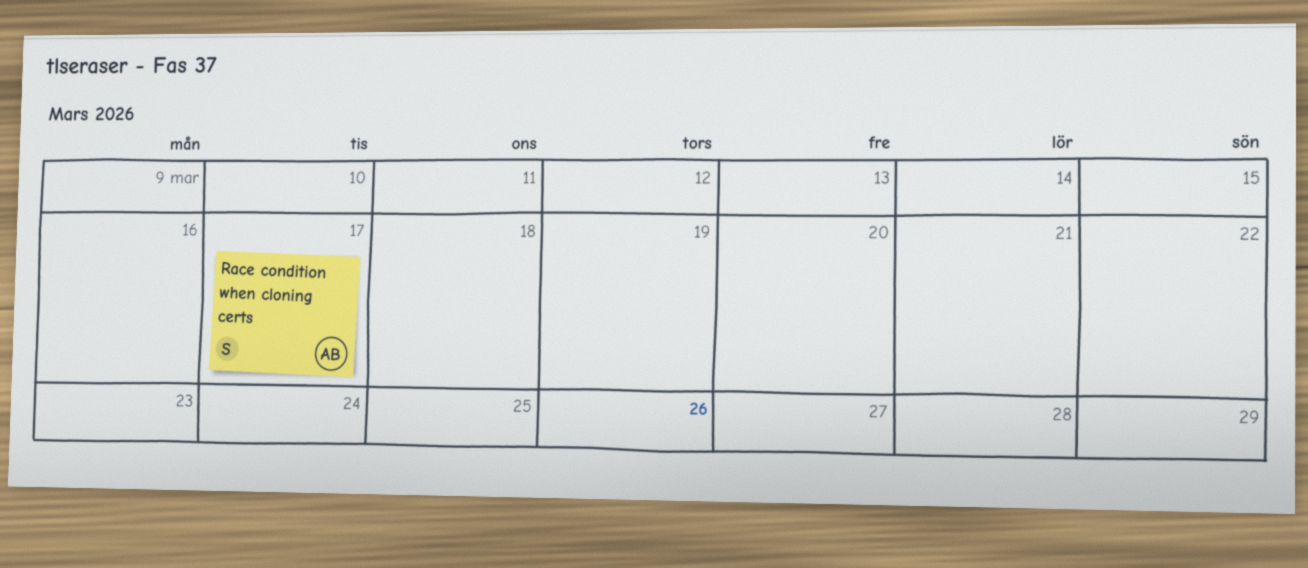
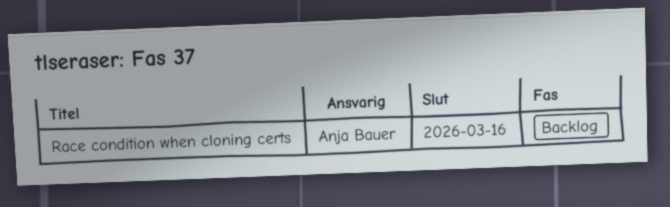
Race condition when cloning certs, due: Mar 17 -> Mar 16

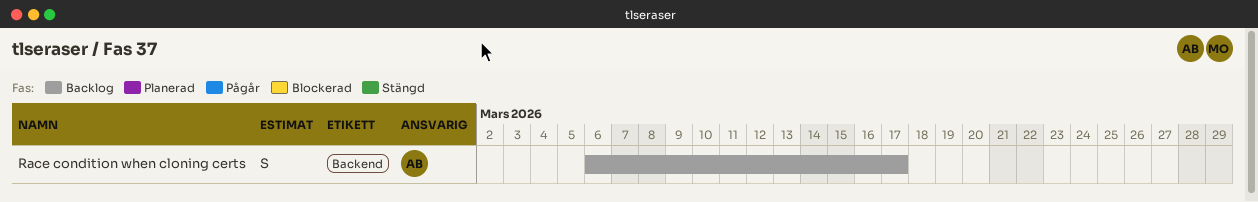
Race condition when cloning certs, due: Mar 16 -> Mar 17

